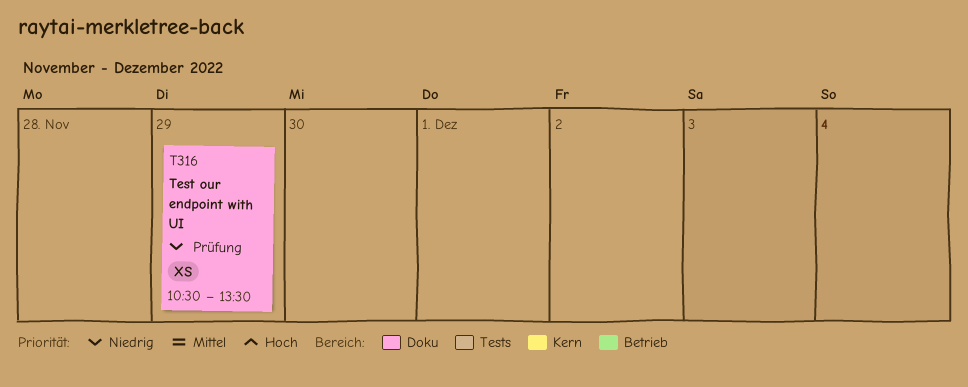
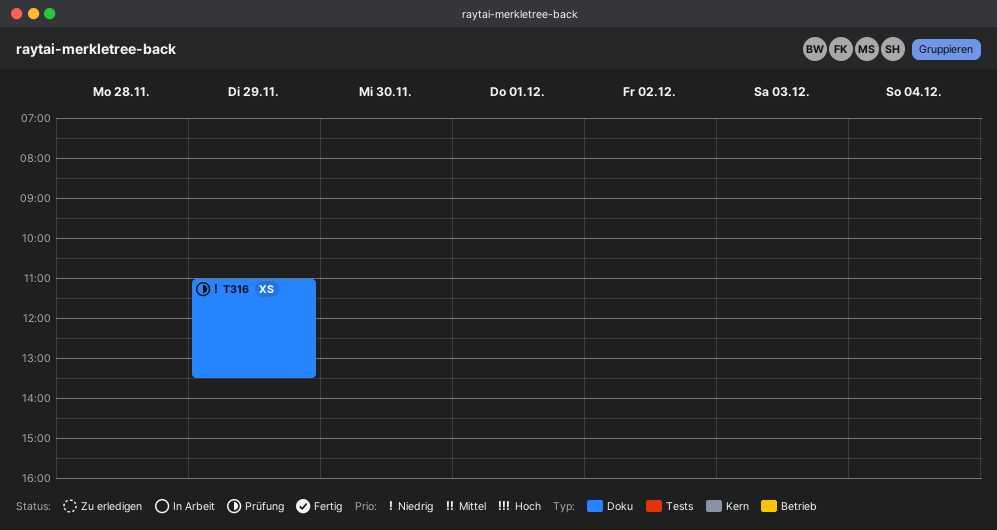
T316, begins: 10:30 -> 11:00

